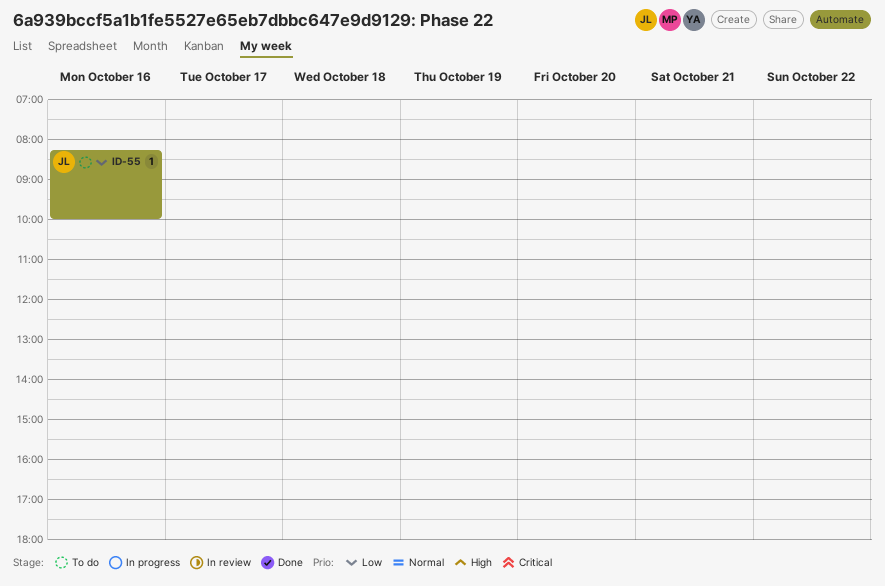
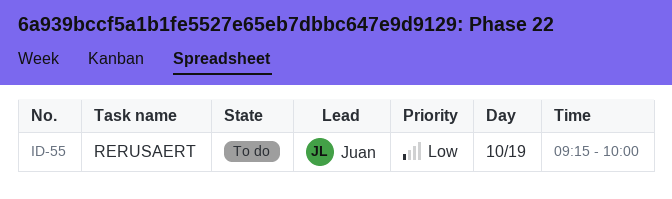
ID-55, day: Oct 16 -> Oct 19
ID-55, begins: 08:15 -> 09:15

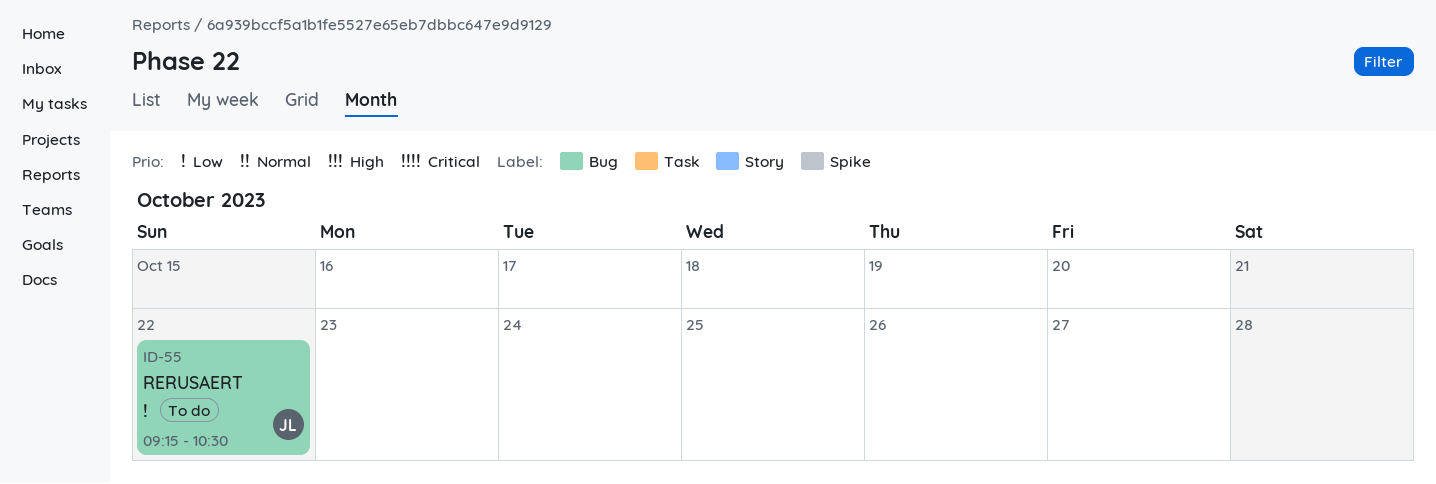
ID-55, day: Oct 19 -> Oct 22
ID-55, ends: 10:00 -> 10:30

